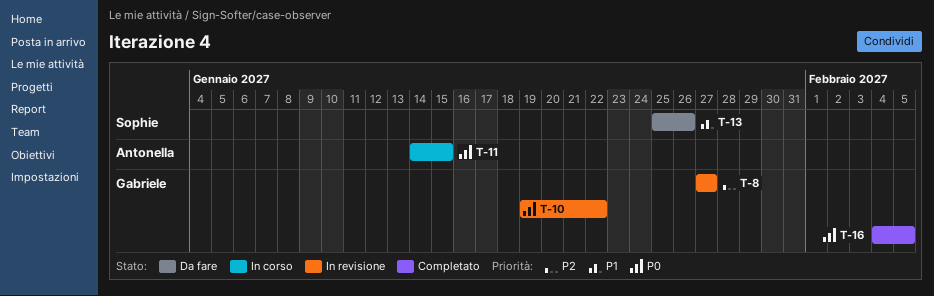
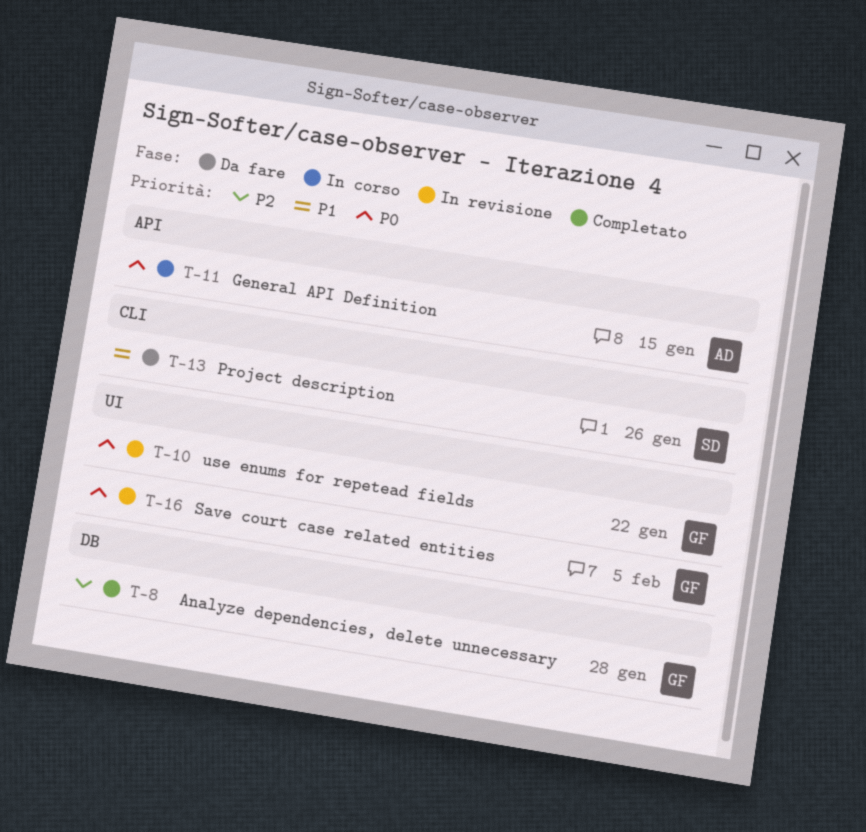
T-8, status: In revisione -> Completato
T-8, due: Jan 27 -> Jan 28
T-16, status: Completato -> In revisione

